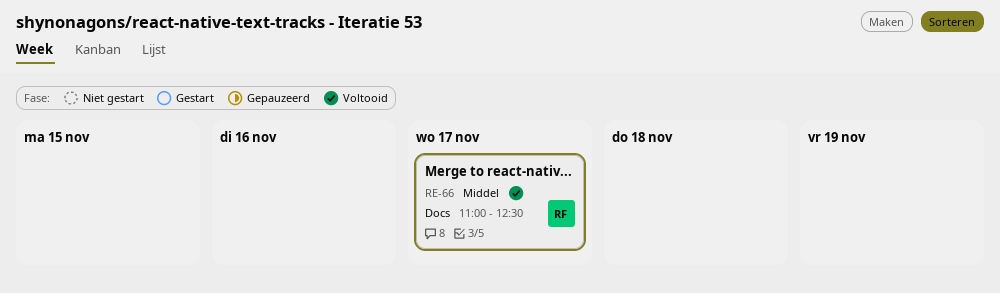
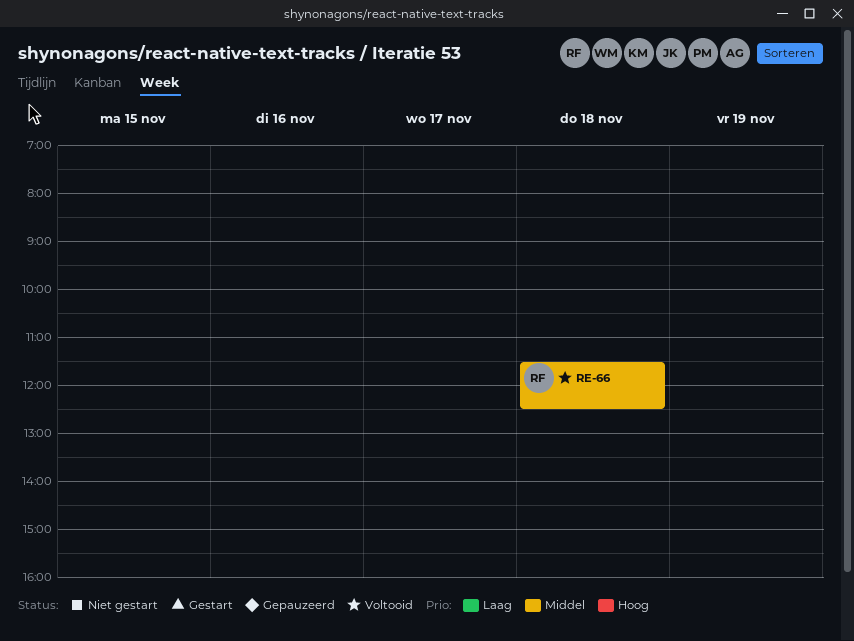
RE-66, day: Nov 17 -> Nov 18
RE-66, begins: 11:00 -> 11:30

